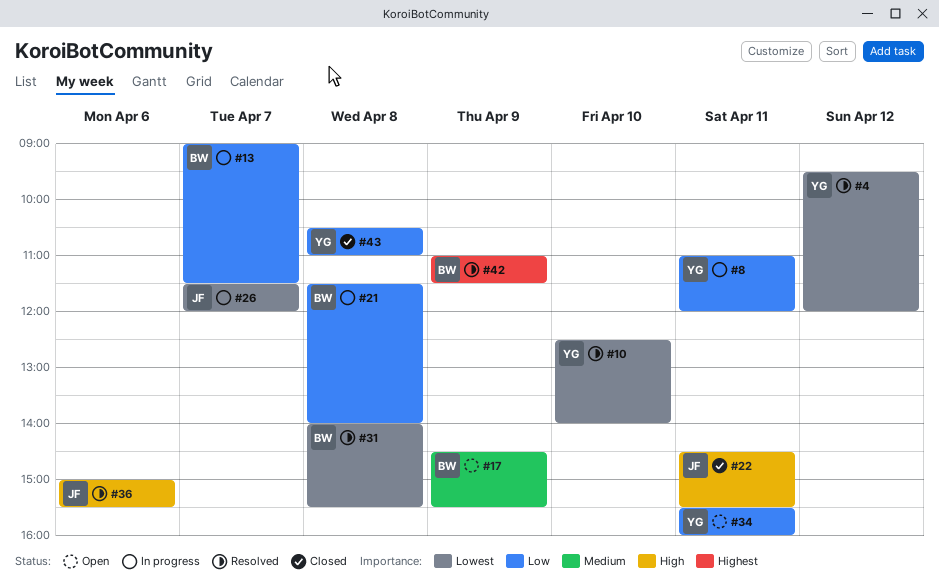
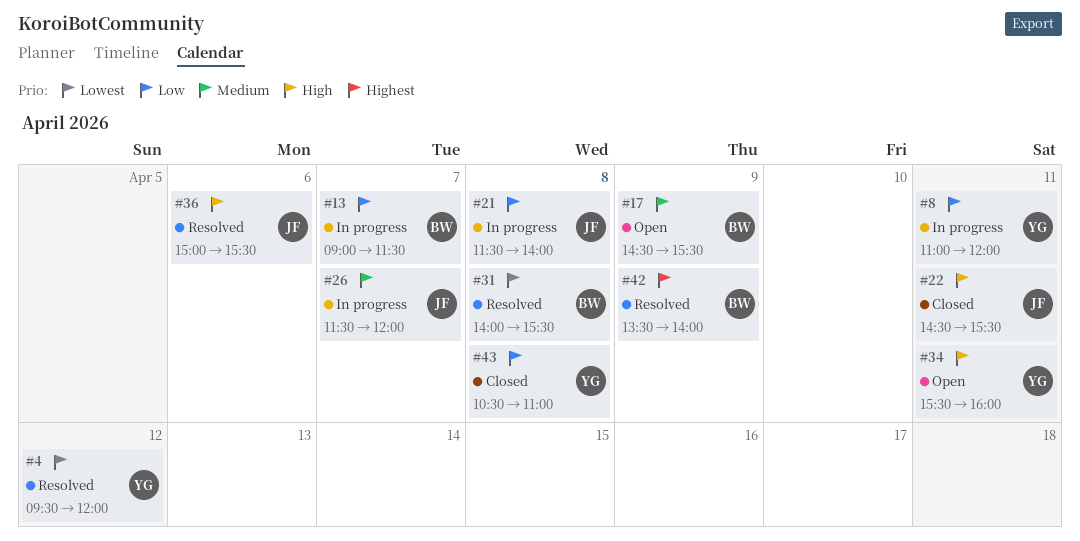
#10: present -> none
#21, owner: BW -> JF
#26, priority: Lowest -> Medium
#34, priority: Low -> High
#42, begins: 11:00 -> 13:30
#42, ends: 11:30 -> 14:00

